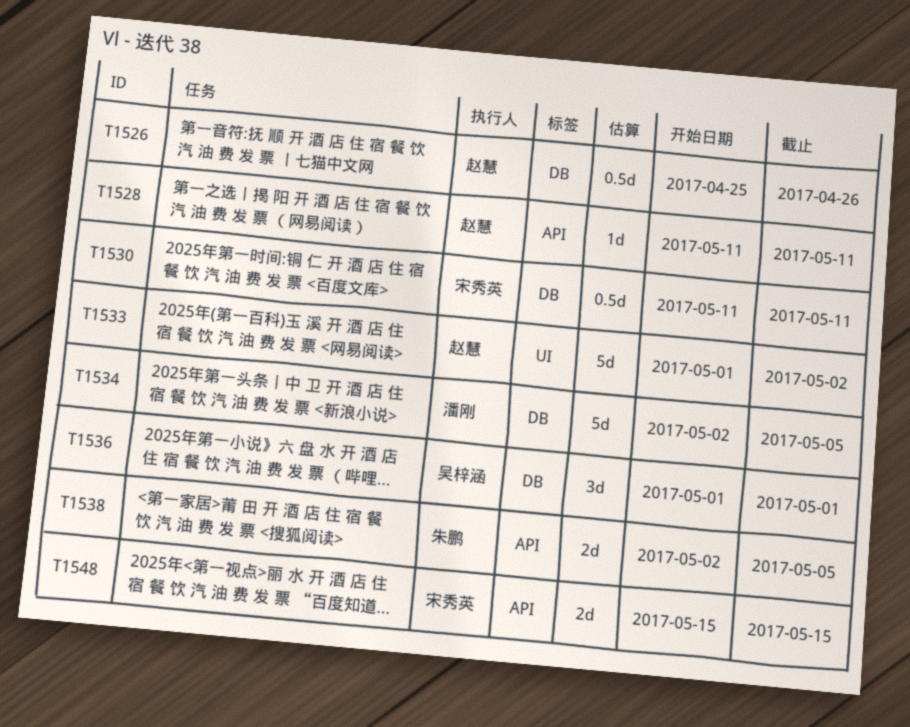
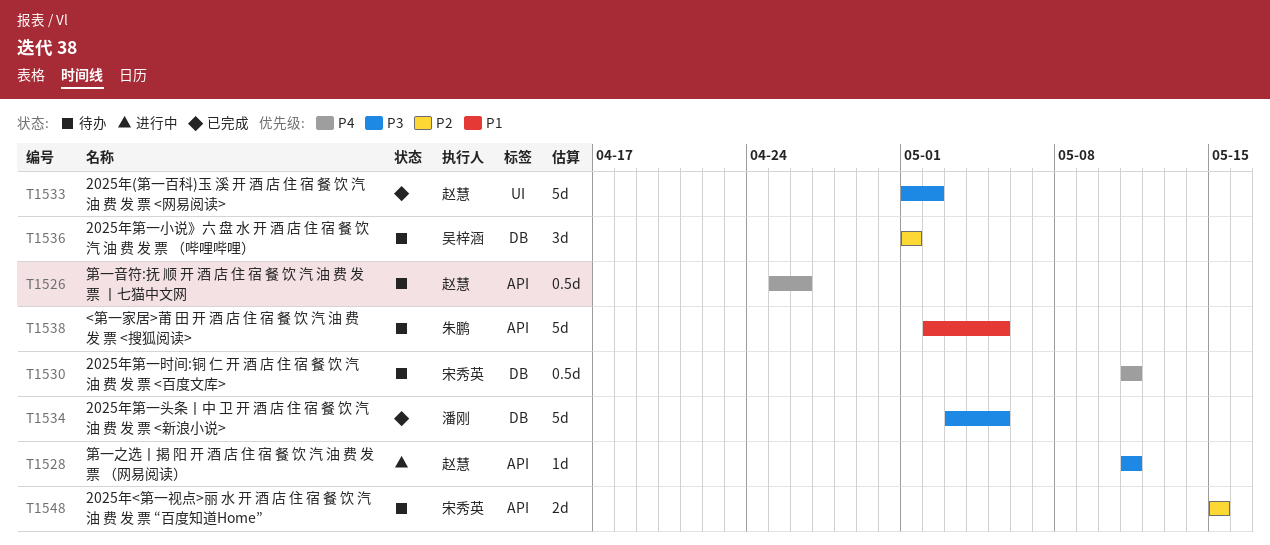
T1526, label: DB -> API
T1534, start: May 2 -> May 3
T1538, estimate: 2d -> 5d

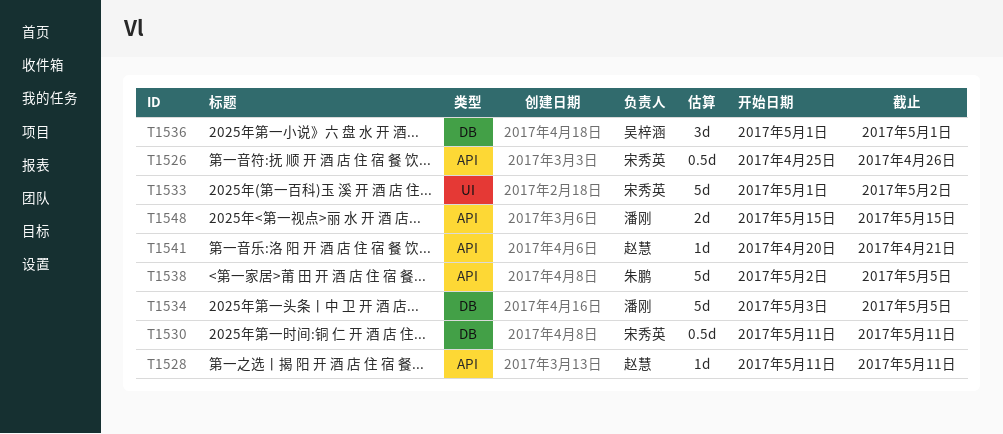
T1526, owner: 赵慧 -> 宋秀英
T1533, owner: 赵慧 -> 宋秀英
T1541: none -> present
T1548, owner: 宋秀英 -> 潘刚

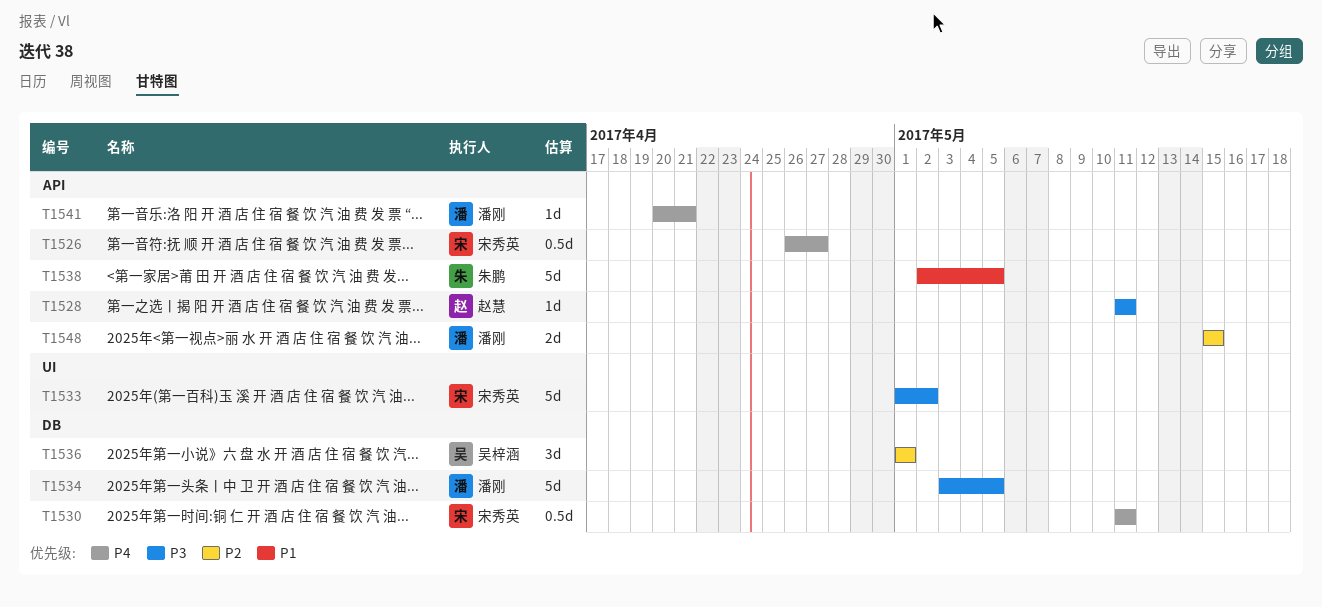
T1526, start: Apr 25 -> Apr 26
T1526, due: Apr 26 -> Apr 27
T1541, owner: 赵慧 -> 潘刚

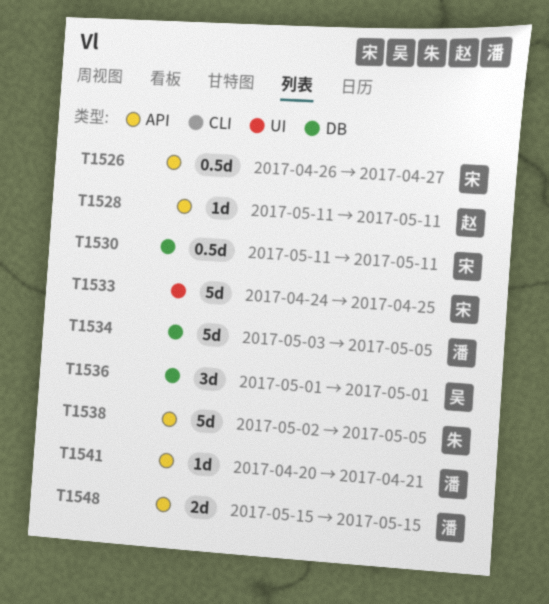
T1533, start: May 1 -> Apr 24
T1533, due: May 2 -> Apr 25

